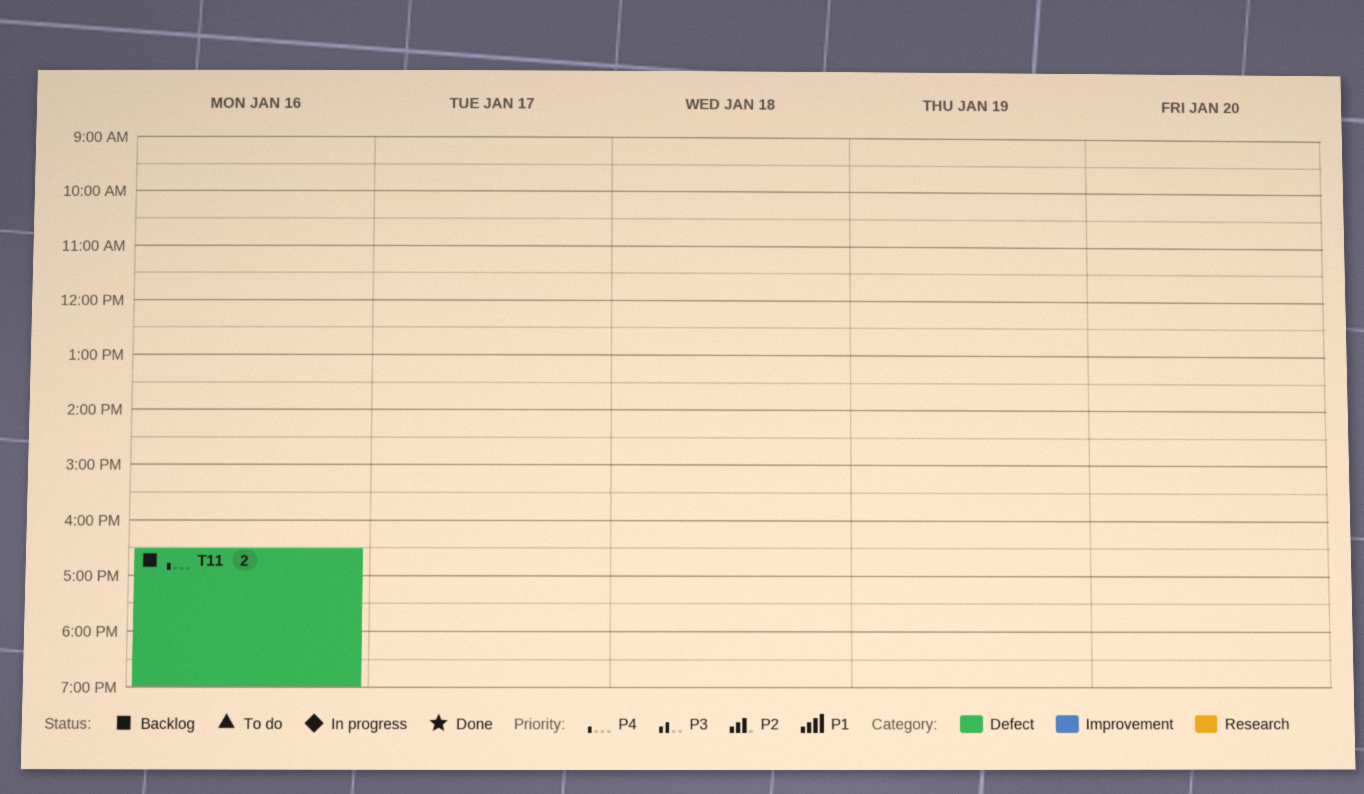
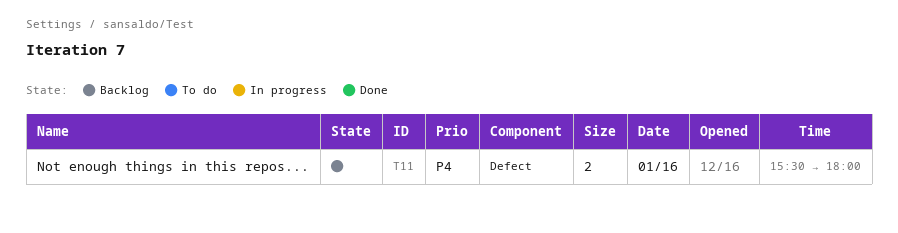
T11, begins: 16:30 -> 15:30
T11, ends: 19:00 -> 18:00

